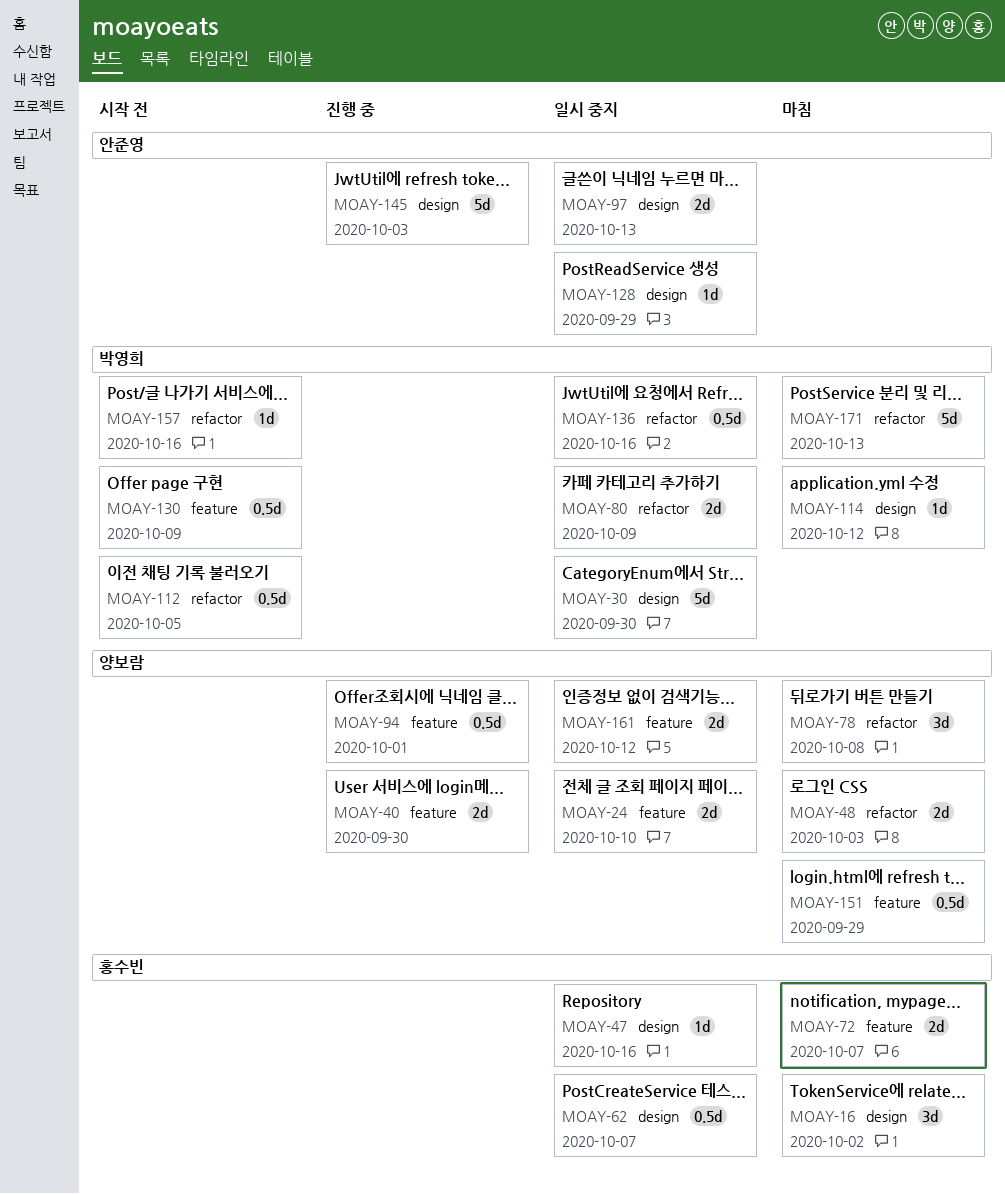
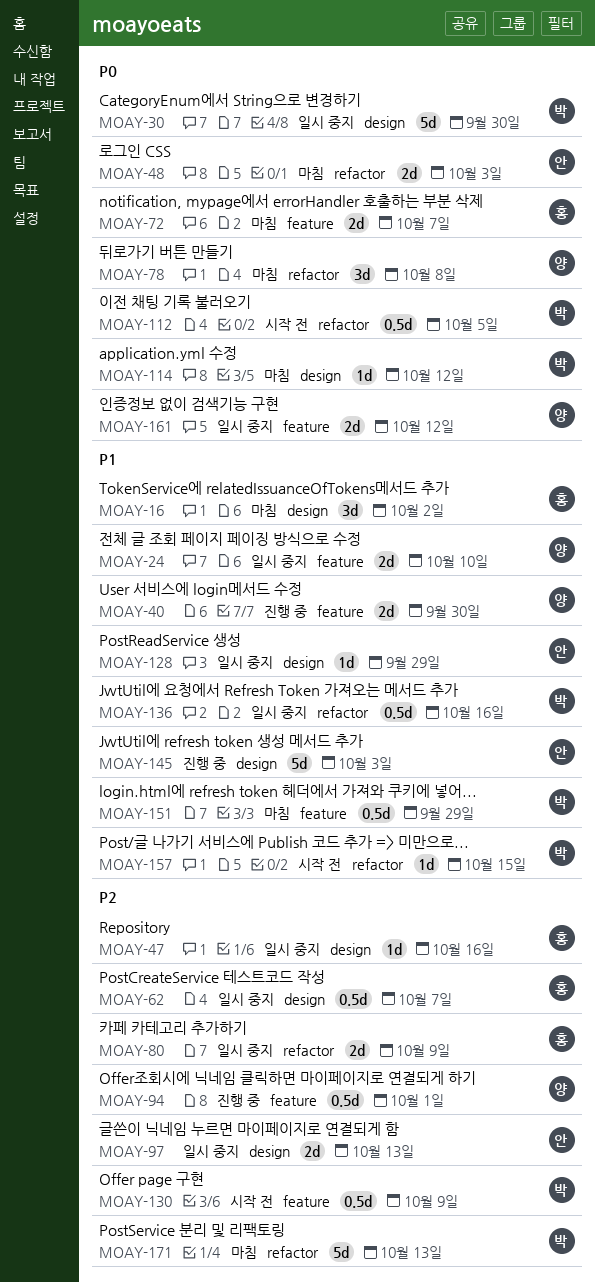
MOAY-48, owner: 양보람 -> 안준영
MOAY-80, owner: 박영희 -> 홍수빈
MOAY-151, owner: 양보람 -> 박영희
MOAY-157, due: Oct 16 -> Oct 15

